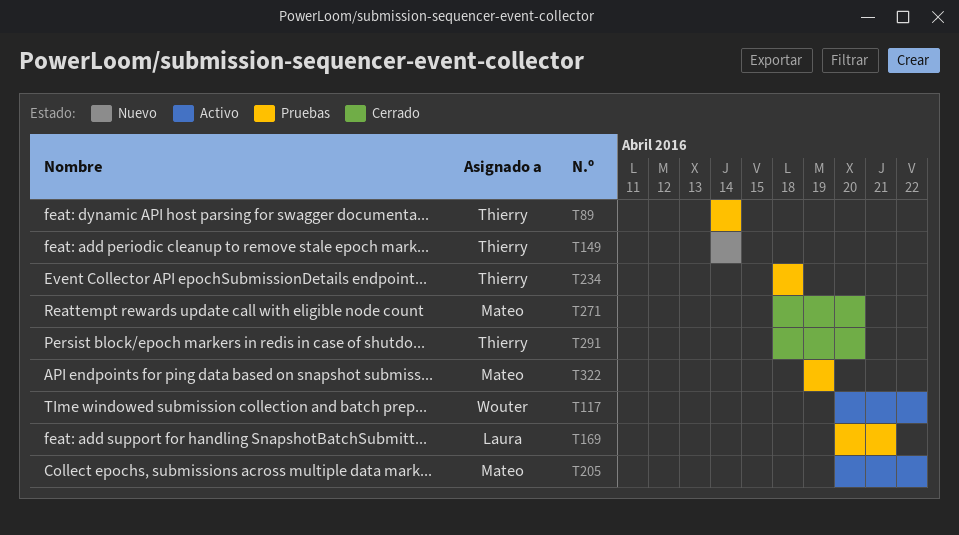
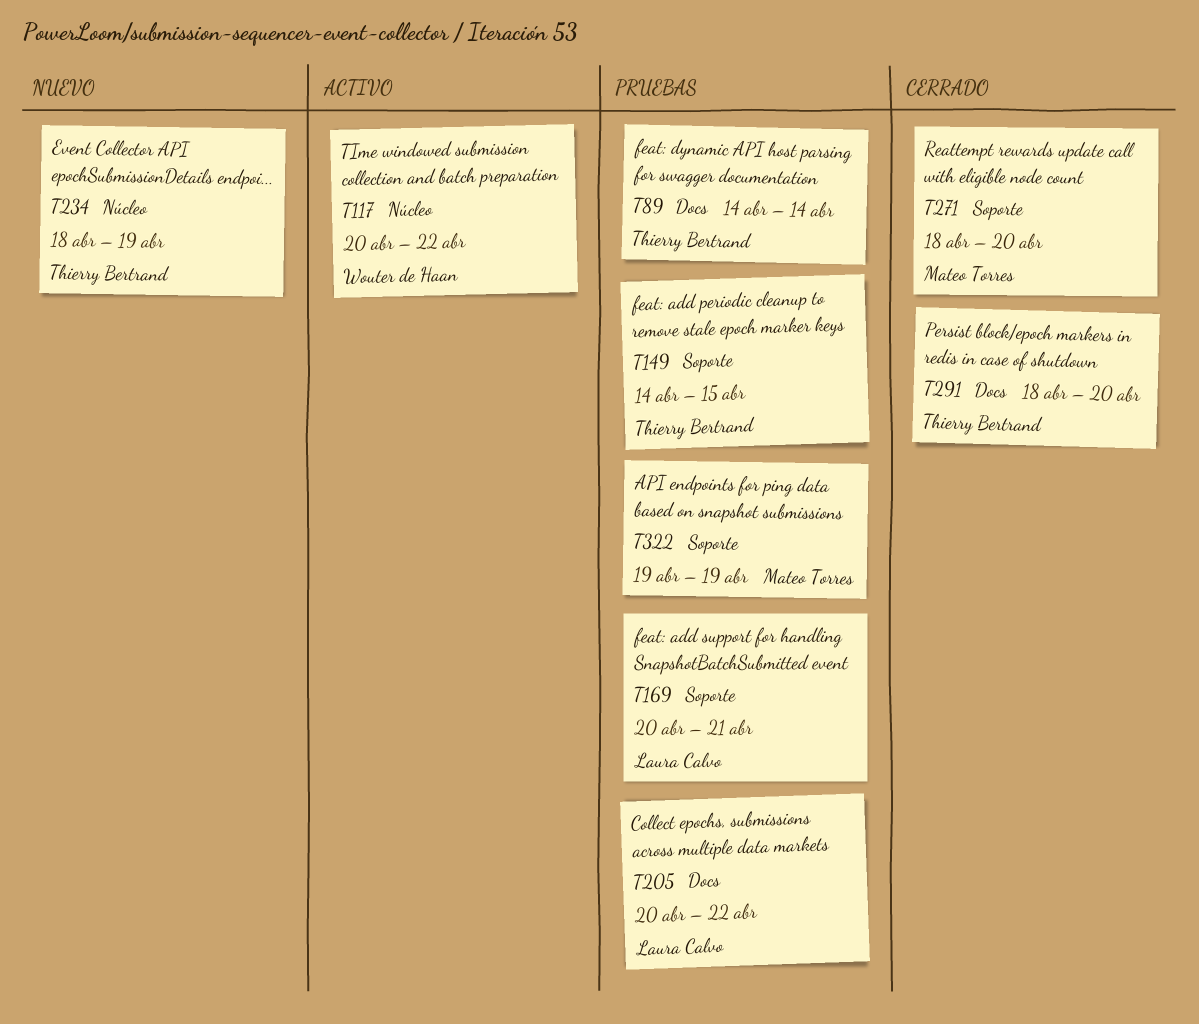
T149, status: Nuevo -> Pruebas
T149, due: Apr 14 -> Apr 15
T205, status: Activo -> Pruebas
T205, owner: Mateo Torres -> Laura Calvo
T234, status: Pruebas -> Nuevo
T234, due: Apr 18 -> Apr 19

